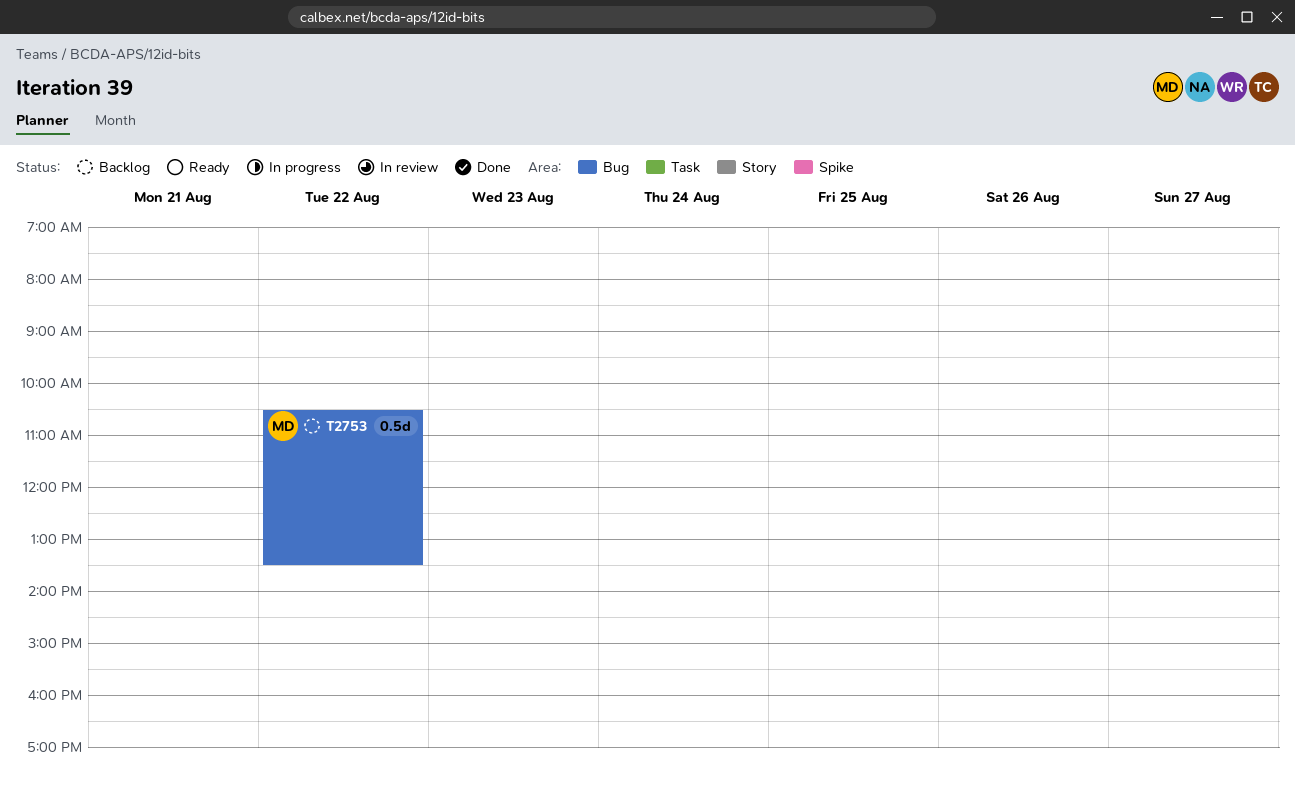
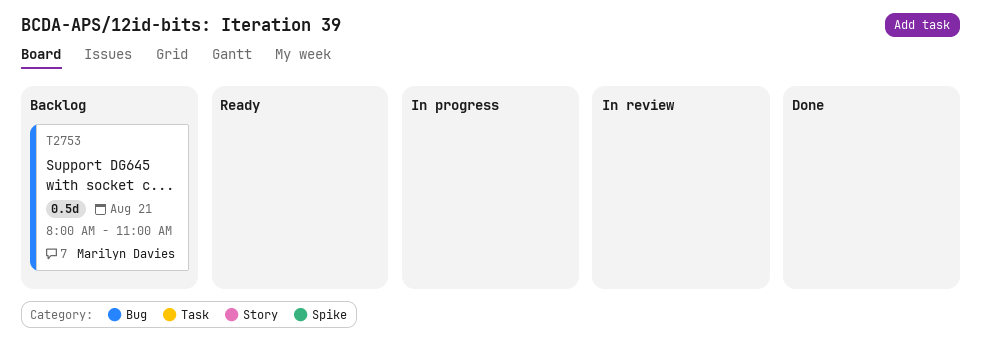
T2753, day: Aug 22 -> Aug 21
T2753, begins: 10:30 -> 08:00
T2753, ends: 13:30 -> 11:00

